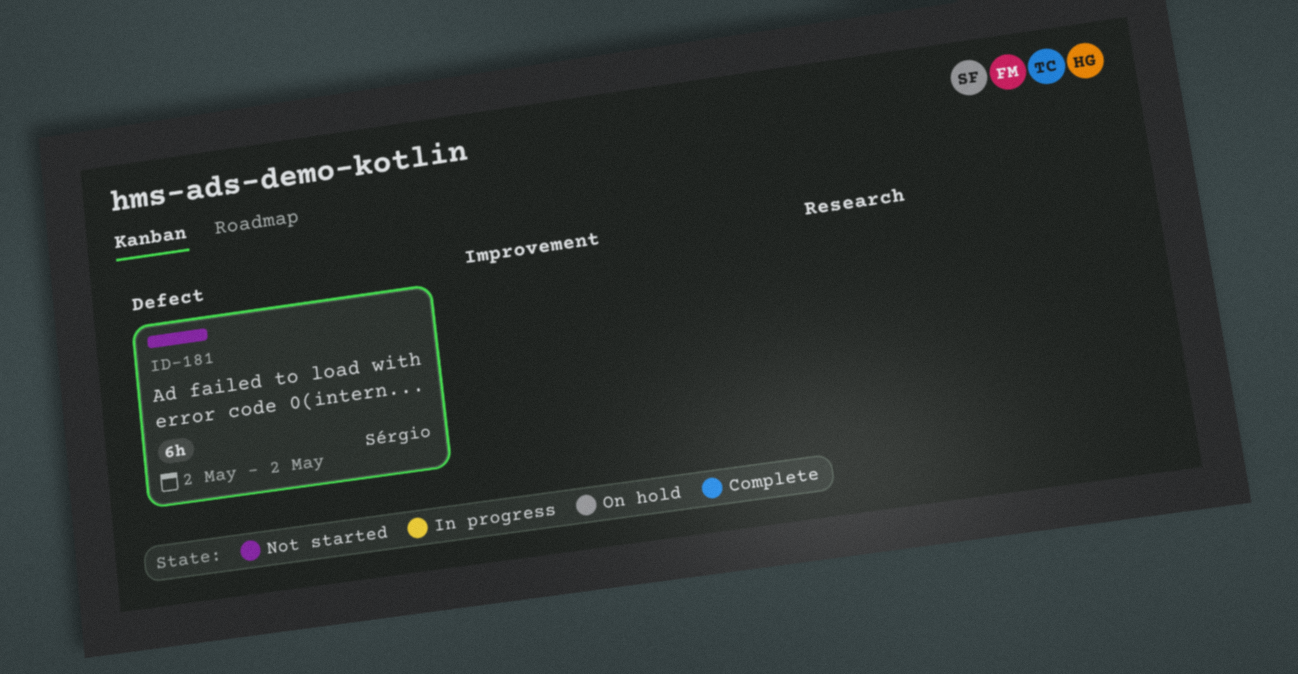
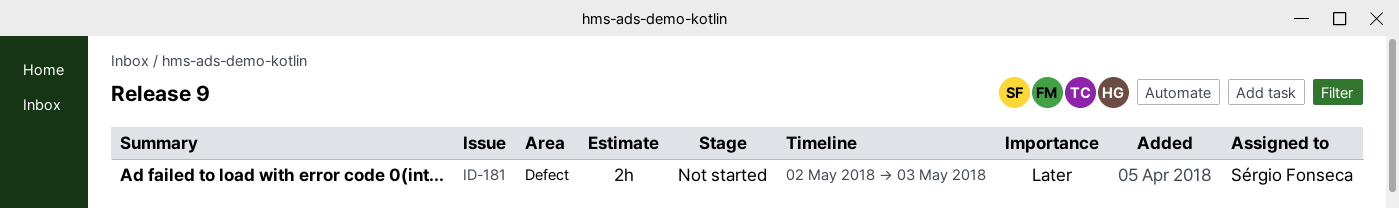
ID-181, estimate: 6h -> 2h
ID-181, due: May 2 -> May 3

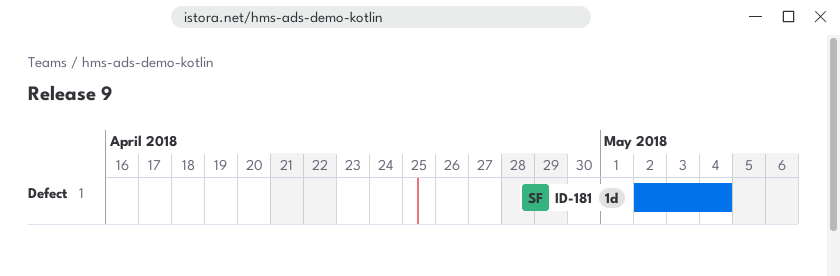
ID-181, estimate: 2h -> 1d
ID-181, due: May 3 -> May 4

